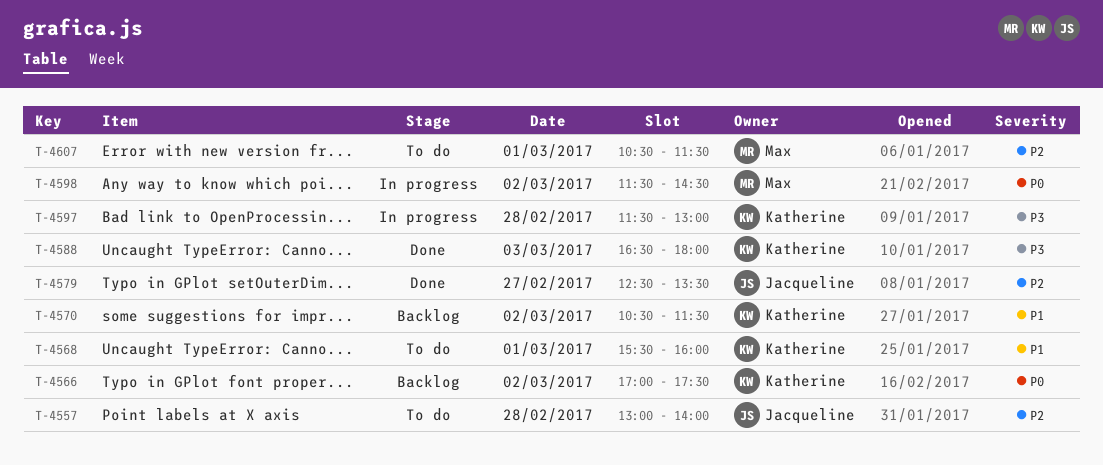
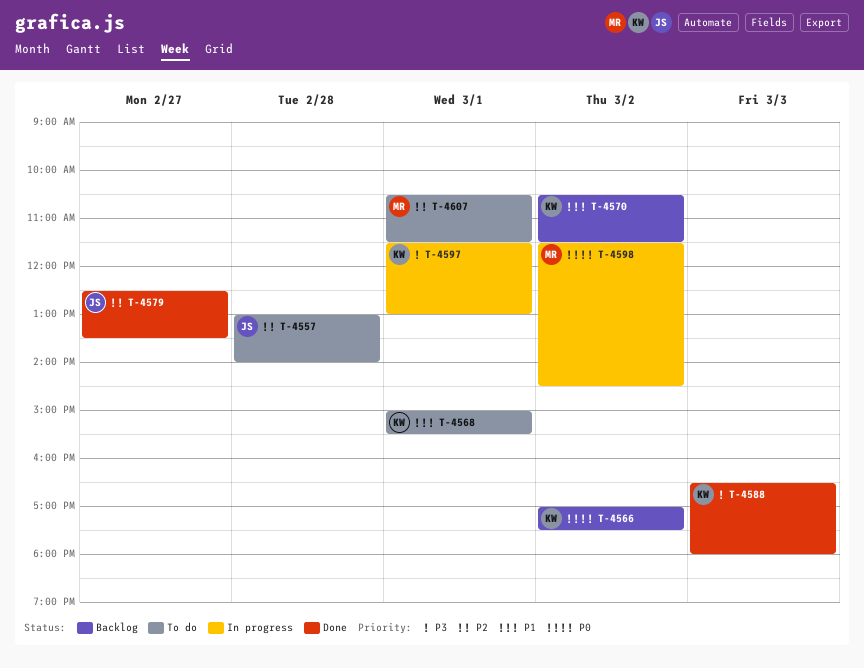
T-4568, begins: 15:30 -> 15:00
T-4568, ends: 16:00 -> 15:30
T-4597, day: Feb 28 -> Mar 1

